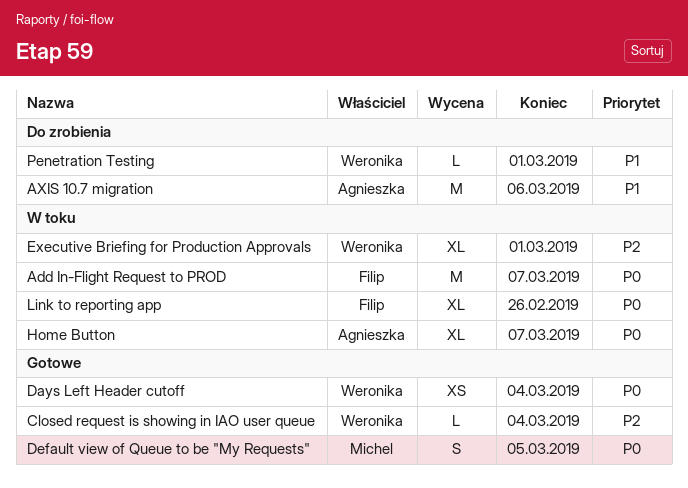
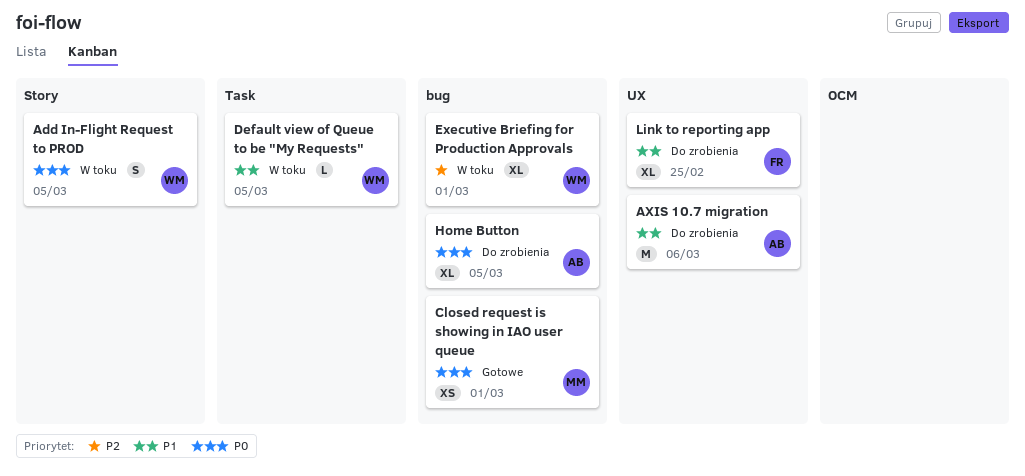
Add In-Flight Request to PROD, owner: Filip -> Weronika
Add In-Flight Request to PROD, estimate: M -> S
Add In-Flight Request to PROD, due: Mar 7 -> Mar 5
Closed request is showing in IAO user queue, owner: Weronika -> Michel
Closed request is showing in IAO user queue, priority: P2 -> P0
Closed request is showing in IAO user queue, estimate: L -> XS
Closed request is showing in IAO user queue, due: Mar 4 -> Mar 1
Days Left Header cutoff: present -> none
Default view of Queue to be "My Requests", status: Gotowe -> W toku
Default view of Queue to be "My Requests", owner: Michel -> Weronika
Default view of Queue to be "My Requests", priority: P0 -> P1
Default view of Queue to be "My Requests", estimate: S -> L
Home Button, status: W toku -> Do zrobienia
Home Button, due: Mar 7 -> Mar 5
Link to reporting app, status: W toku -> Do zrobienia
Link to reporting app, priority: P0 -> P1
Link to reporting app, due: Feb 26 -> Feb 25
Penetration Testing: present -> none

